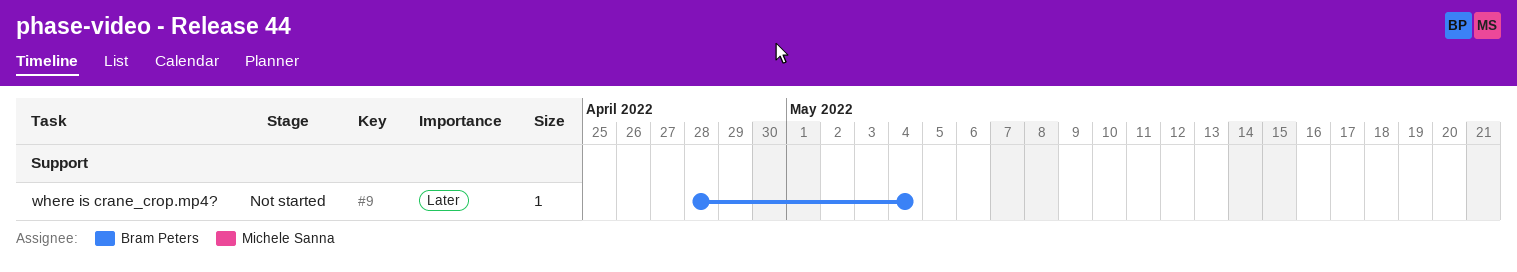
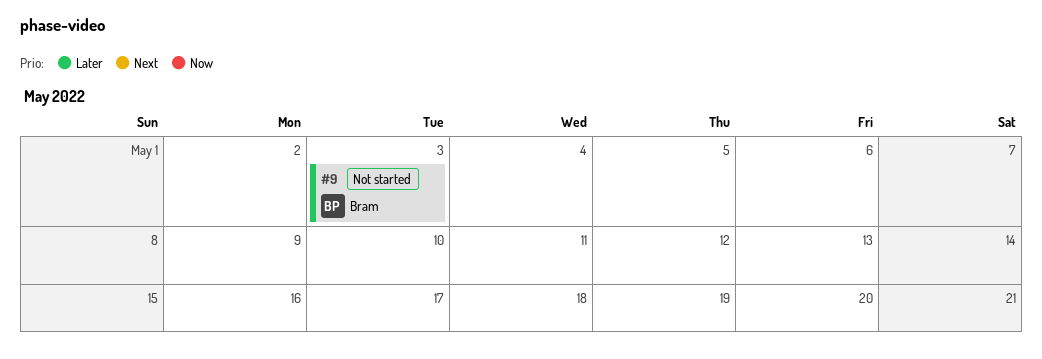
#9, due: May 4 -> May 3

